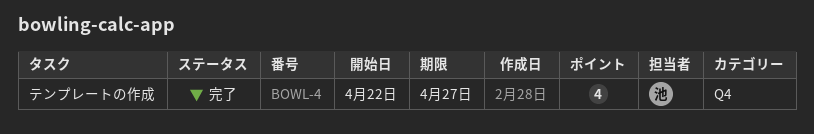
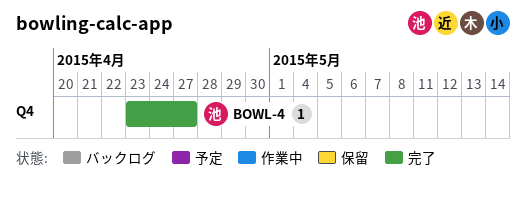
BOWL-4, estimate: 4 -> 1
BOWL-4, start: Apr 22 -> Apr 23

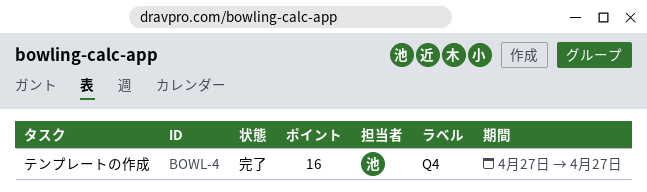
BOWL-4, estimate: 1 -> 16
BOWL-4, start: Apr 23 -> Apr 27

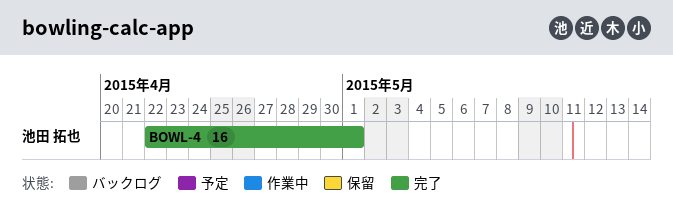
BOWL-4, start: Apr 27 -> Apr 22
BOWL-4, due: Apr 27 -> May 1

